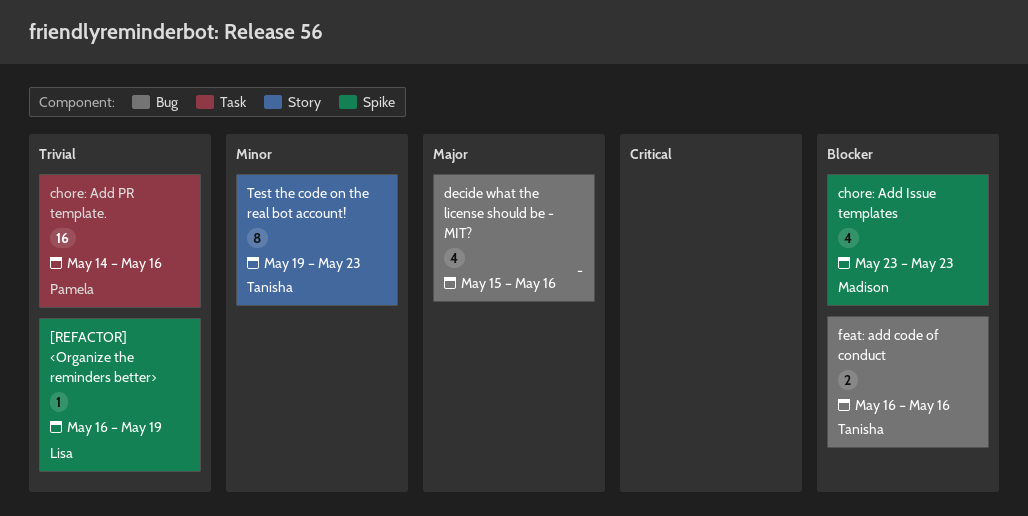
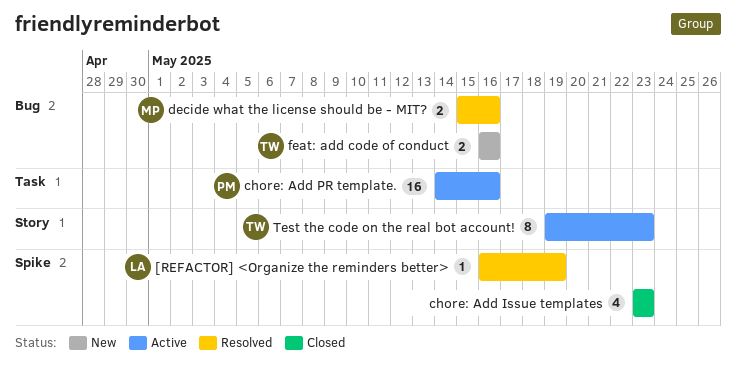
chore: Add Issue templates, owner: Madison -> none
decide what the license should be - MIT?, owner: none -> Madison
decide what the license should be - MIT?, estimate: 4 -> 2

